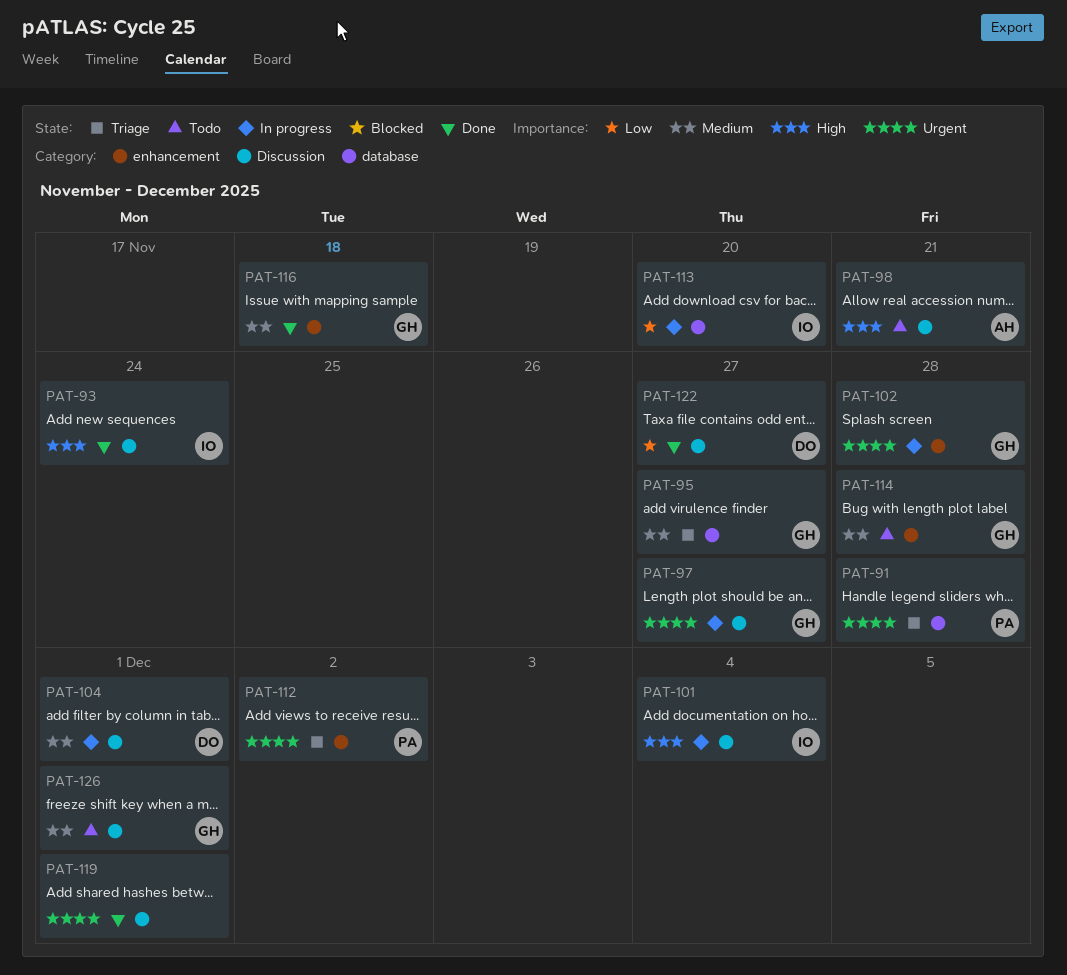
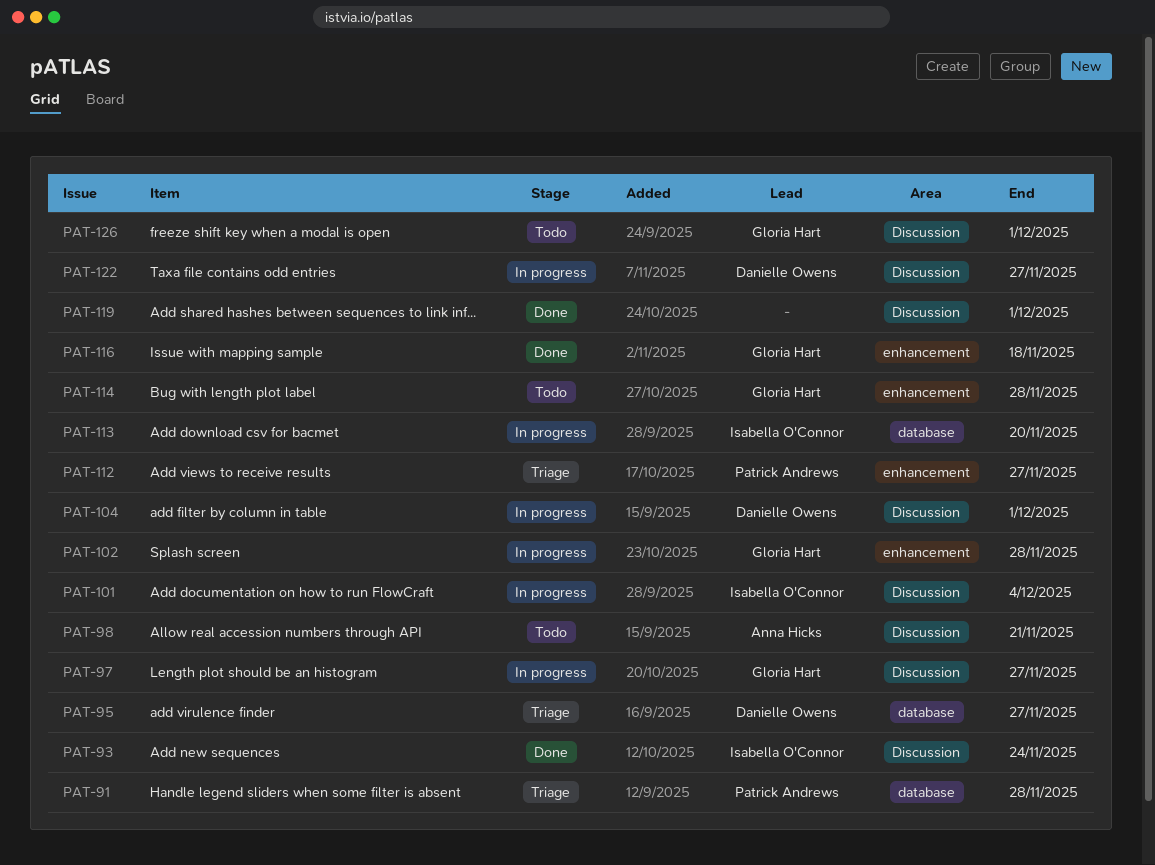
PAT-95, owner: Gloria Hart -> Danielle Owens
PAT-112, due: Dec 2 -> Nov 27
PAT-122, status: Done -> In progress

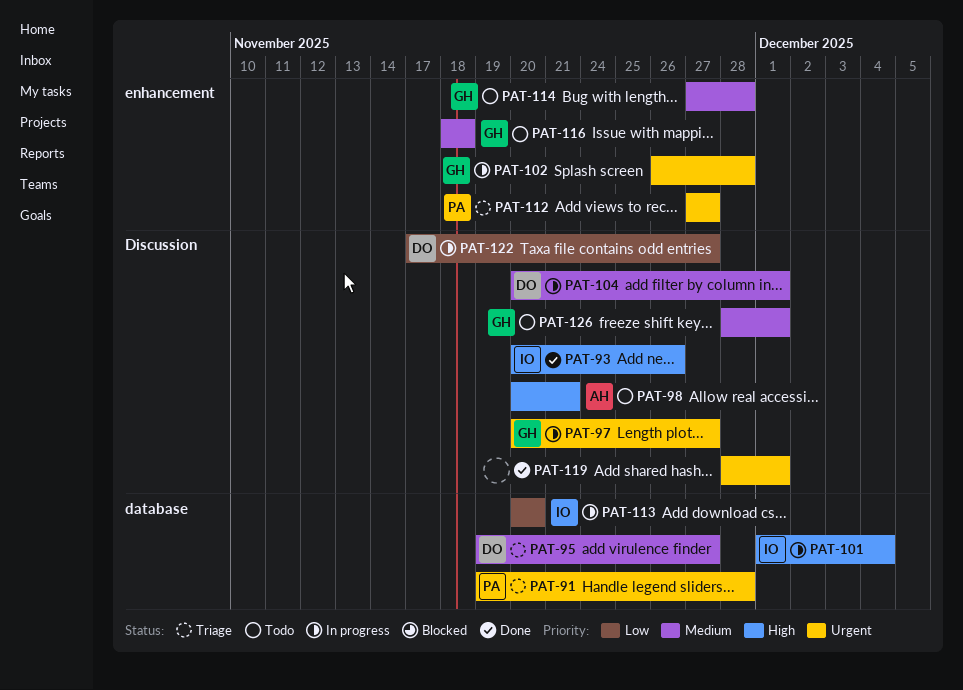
PAT-93, due: Nov 24 -> Nov 26
PAT-101, label: Discussion -> database
PAT-116, status: Done -> Todo

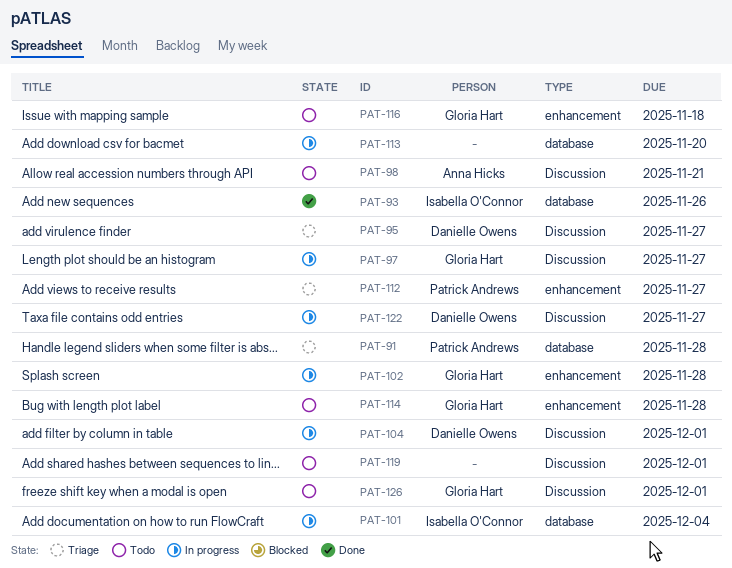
PAT-93, label: Discussion -> database
PAT-95, label: database -> Discussion
PAT-113, owner: Isabella O'Connor -> none
PAT-119, status: Done -> Todo

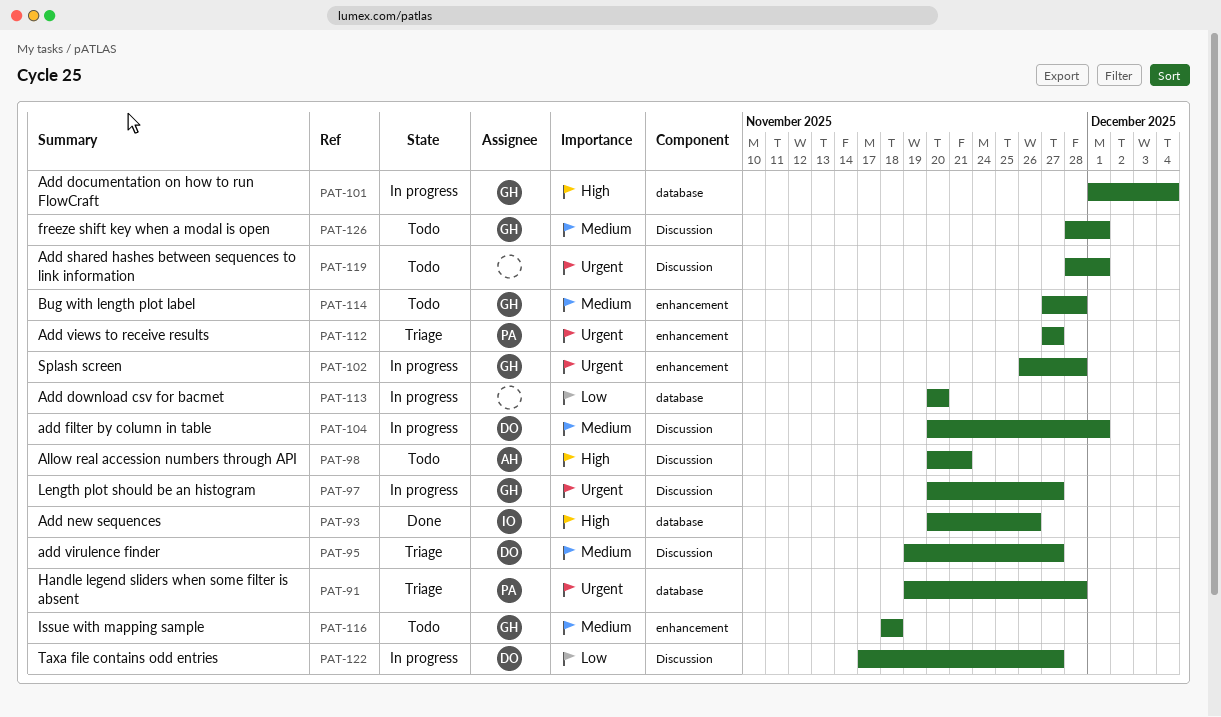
PAT-101, owner: Isabella O'Connor -> Gloria Hart

